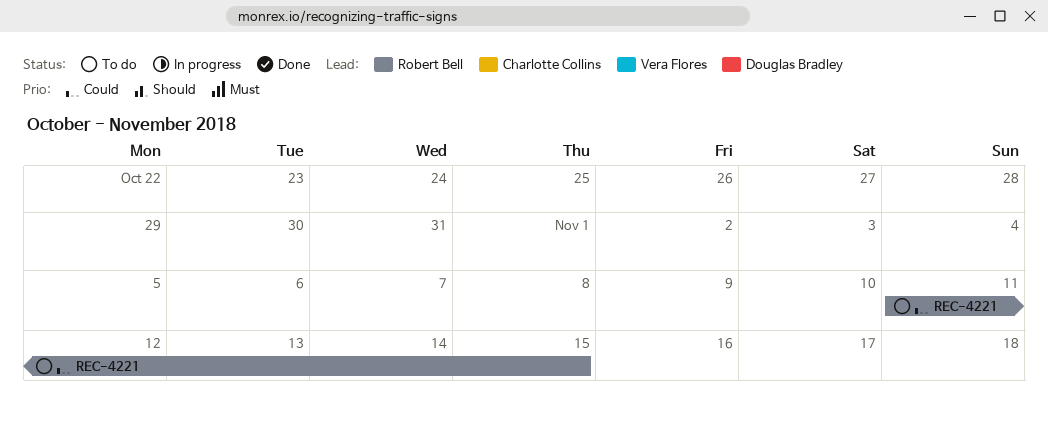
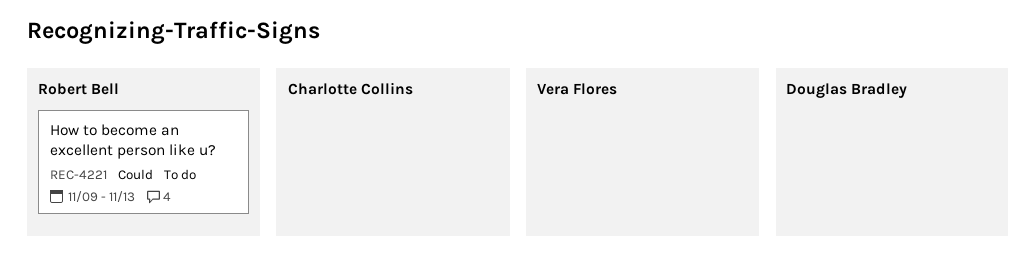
REC-4221, start: Nov 11 -> Nov 9
REC-4221, due: Nov 15 -> Nov 13

